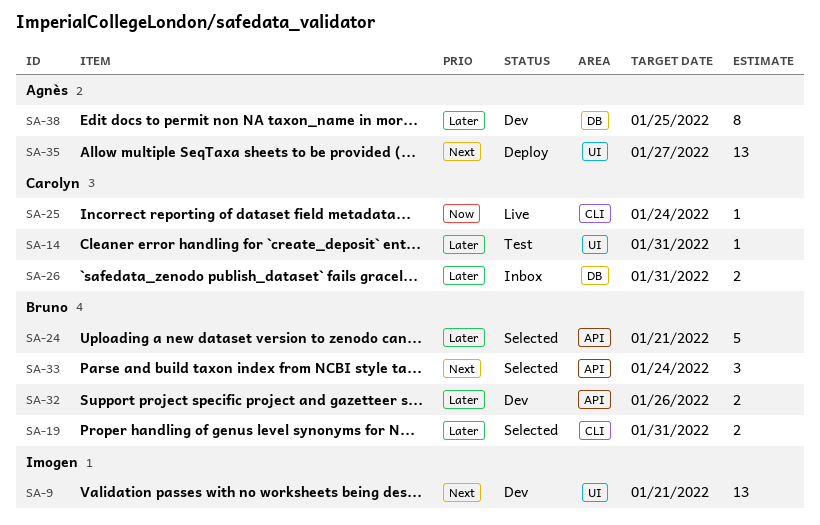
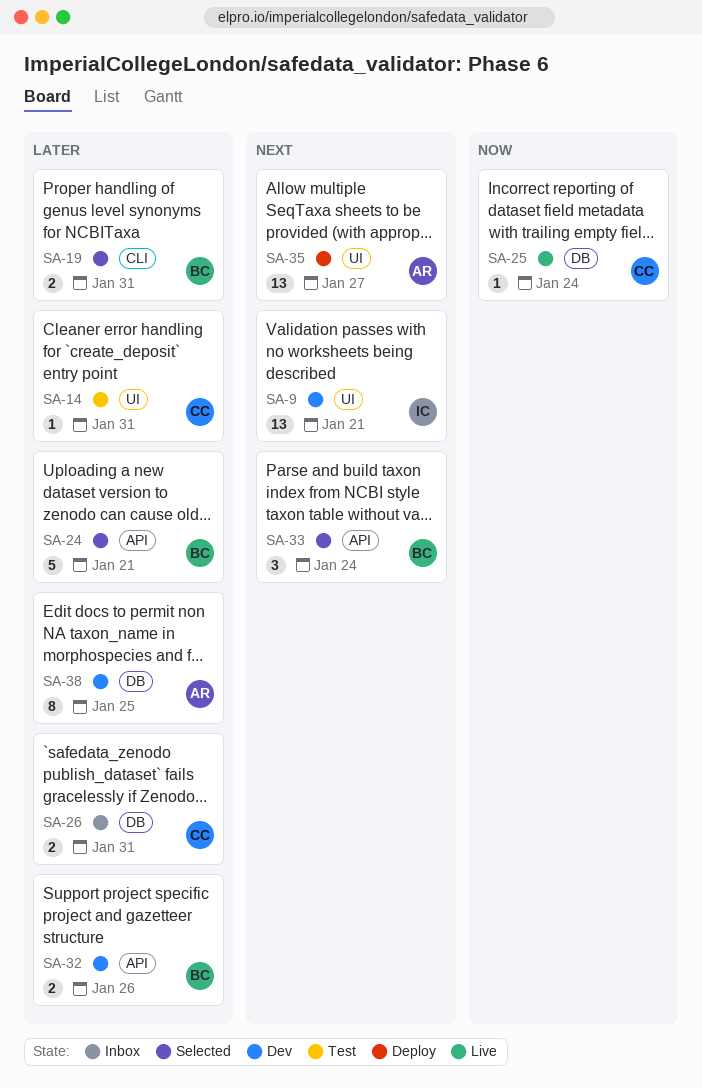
SA-25, label: CLI -> DB

